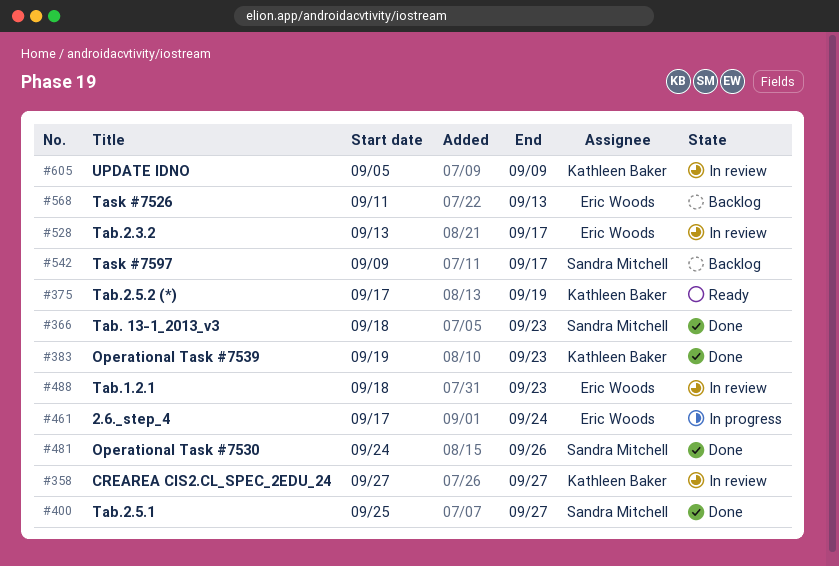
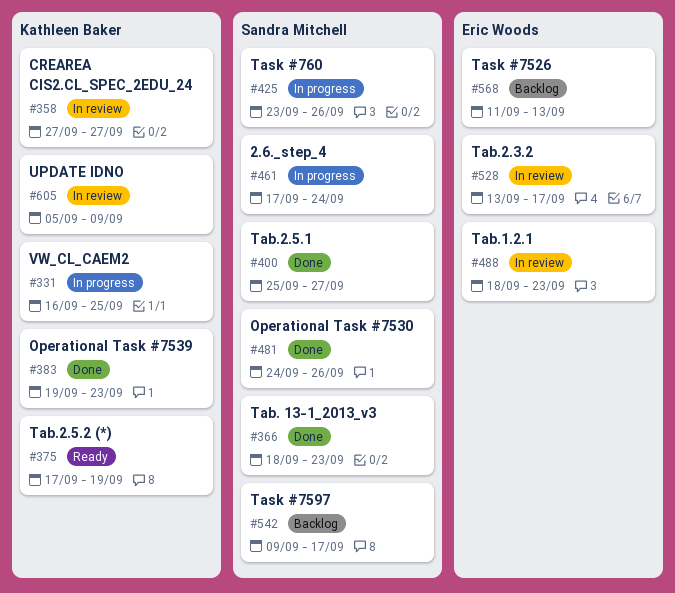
#331: none -> present
#425: none -> present
#461, owner: Eric Woods -> Sandra Mitchell

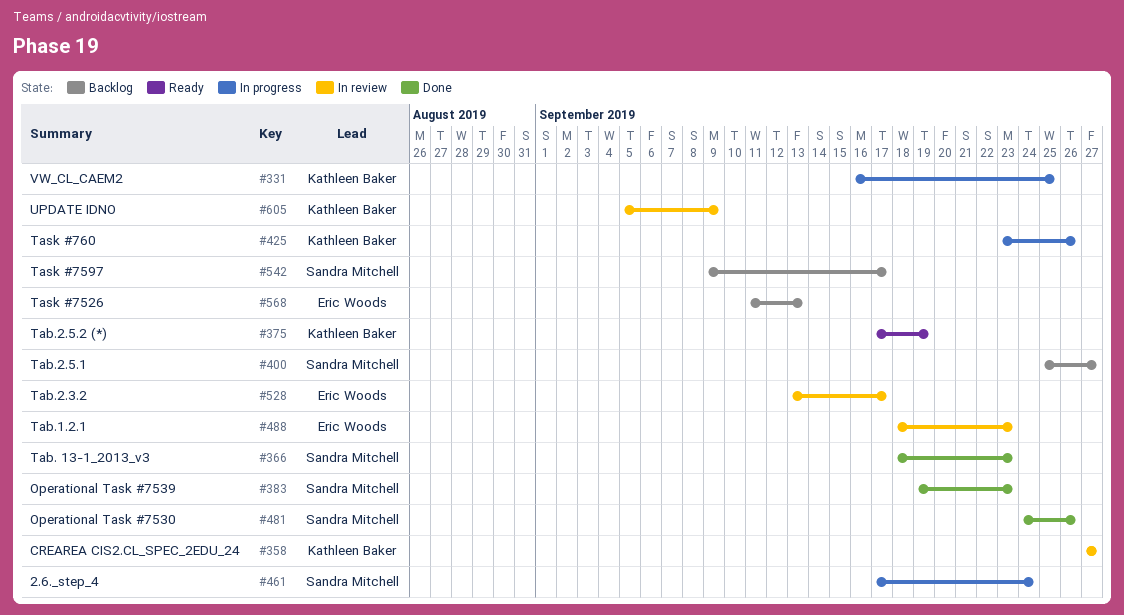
#383, owner: Kathleen Baker -> Sandra Mitchell
#400, status: Done -> Backlog
#425, owner: Sandra Mitchell -> Kathleen Baker

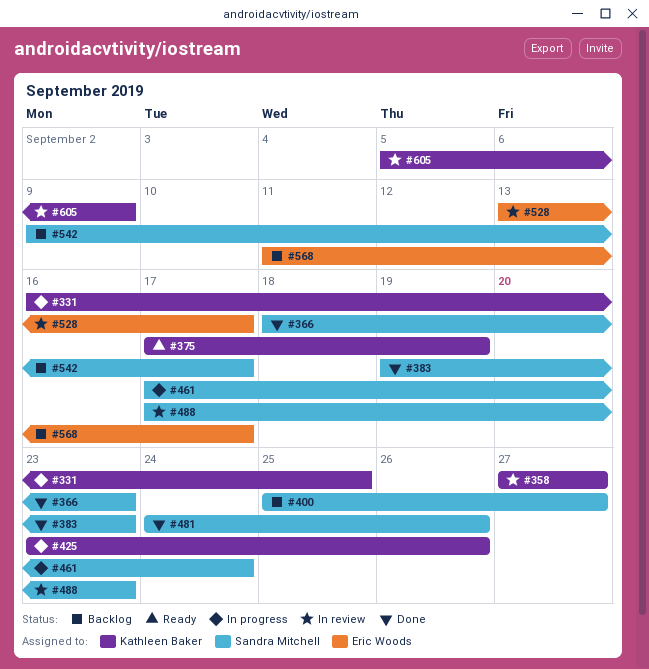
#488, owner: Eric Woods -> Sandra Mitchell
#488, start: Sep 18 -> Sep 17
#568, due: Sep 13 -> Sep 17

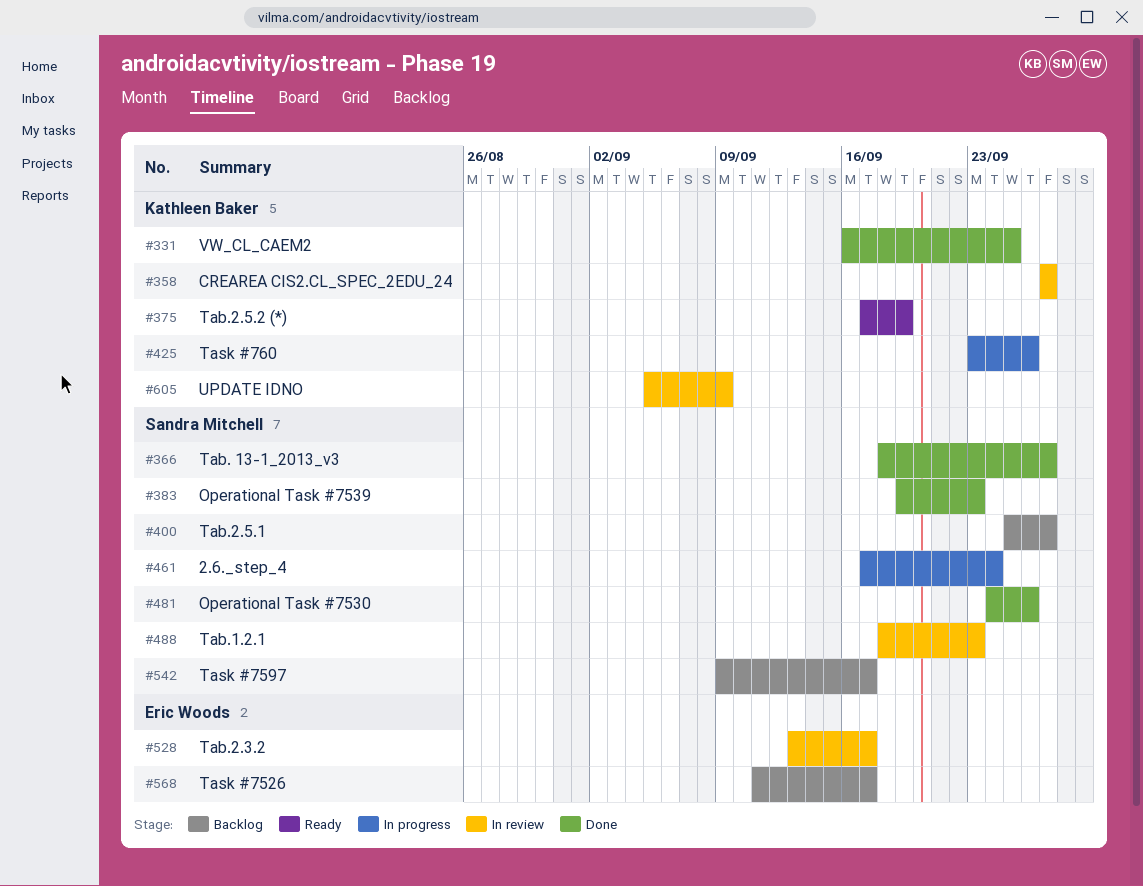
#331, status: In progress -> Done
#366, due: Sep 23 -> Sep 27
#488, start: Sep 17 -> Sep 18

